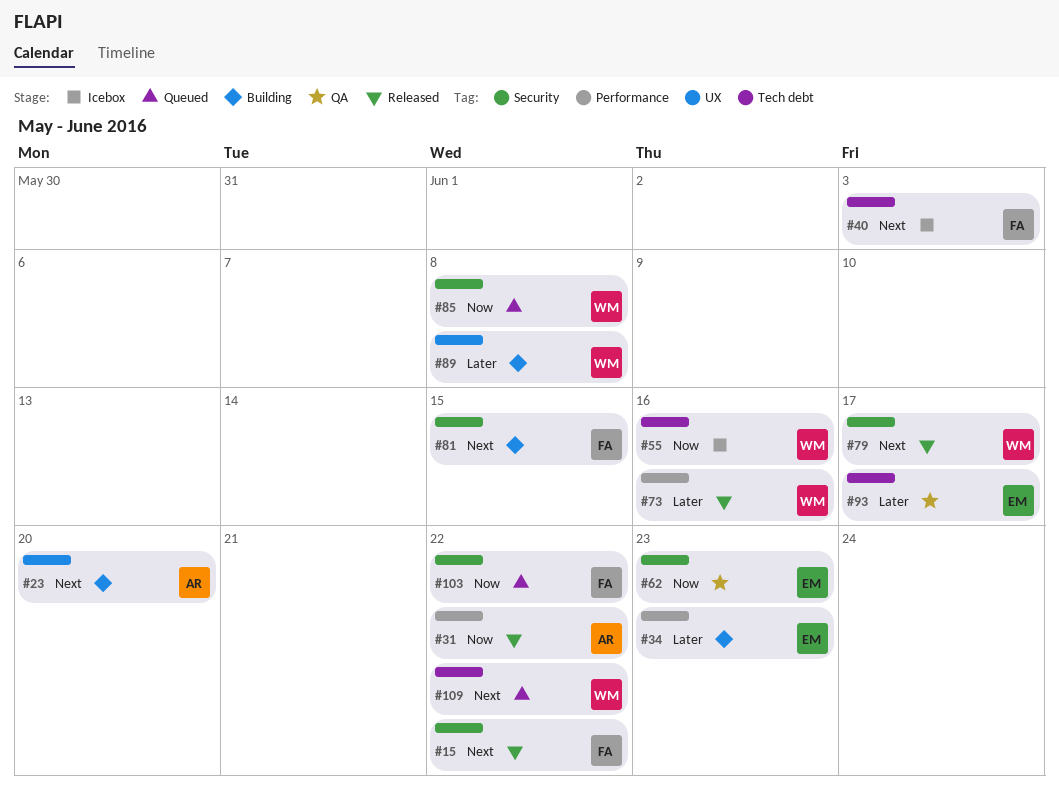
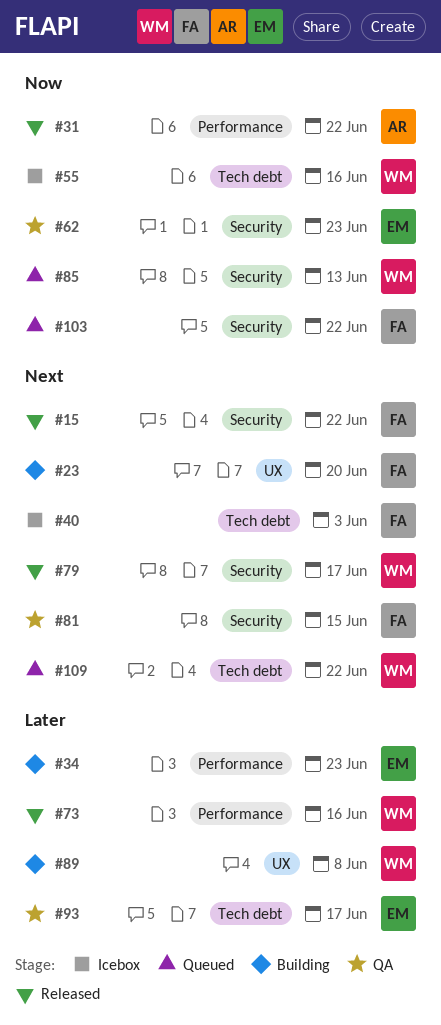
#23, owner: AR -> FA
#81, status: Building -> QA
#85, due: Jun 8 -> Jun 13

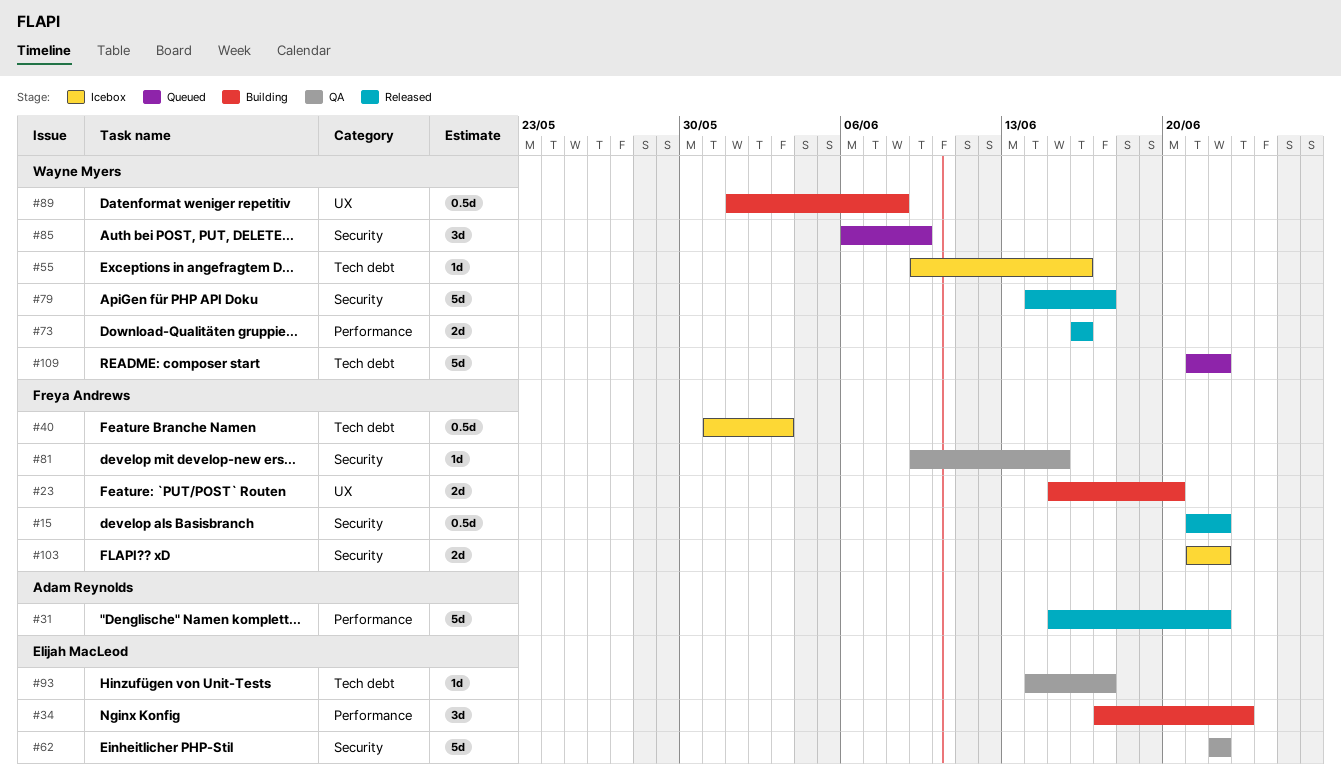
#62, due: Jun 23 -> Jun 22
#85, due: Jun 13 -> Jun 9
#103, status: Queued -> Icebox

